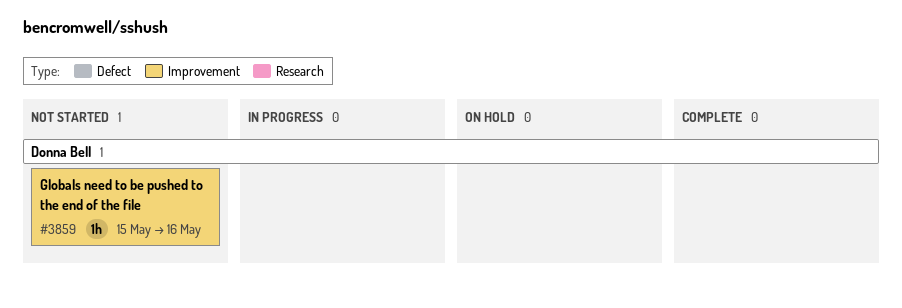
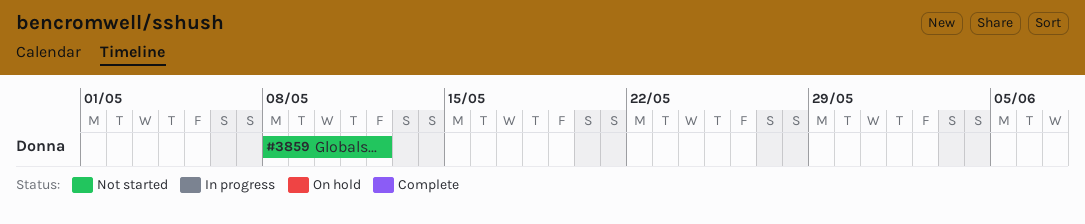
#3859, start: May 15 -> May 8
#3859, due: May 16 -> May 12

